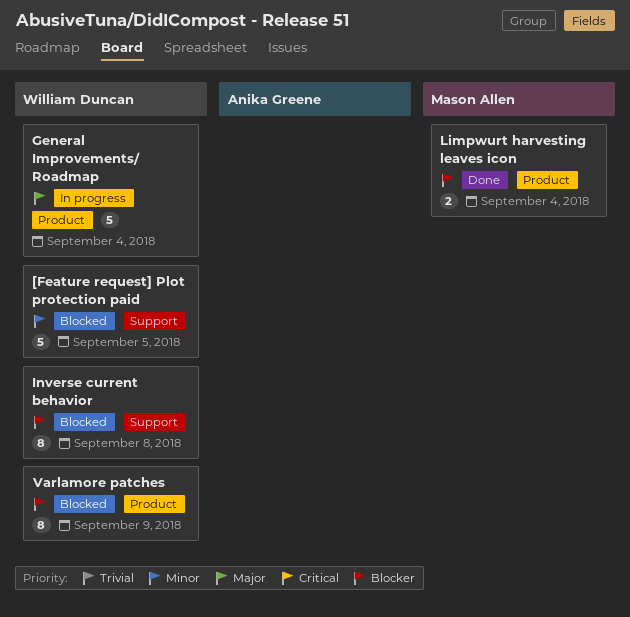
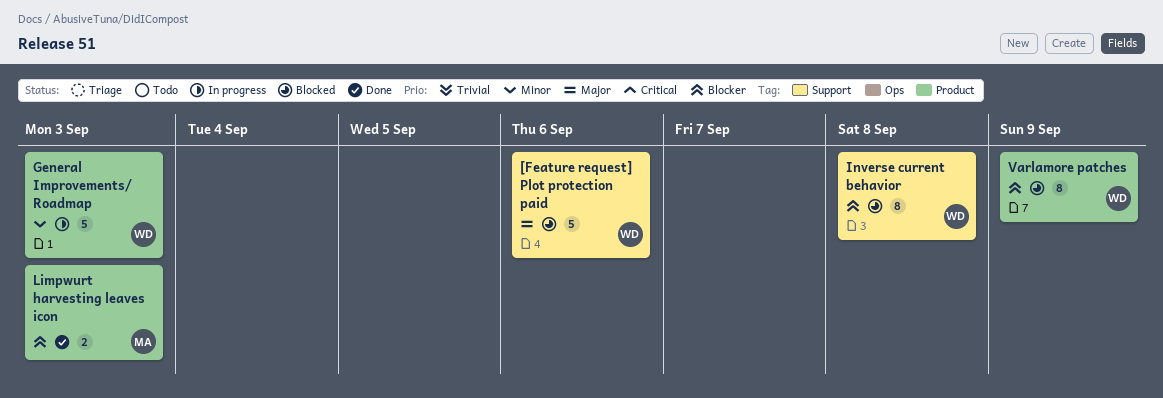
[Feature request] Plot protection paid, priority: Minor -> Major
[Feature request] Plot protection paid, due: Sep 5 -> Sep 6
General Improvements/ Roadmap, priority: Major -> Minor
General Improvements/ Roadmap, due: Sep 4 -> Sep 3
Limpwurt harvesting leaves icon, due: Sep 4 -> Sep 3

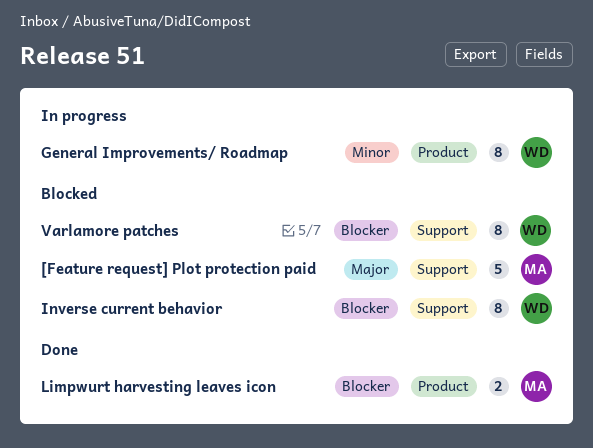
[Feature request] Plot protection paid, owner: WD -> MA
General Improvements/ Roadmap, estimate: 5 -> 8
Varlamore patches, label: Product -> Support

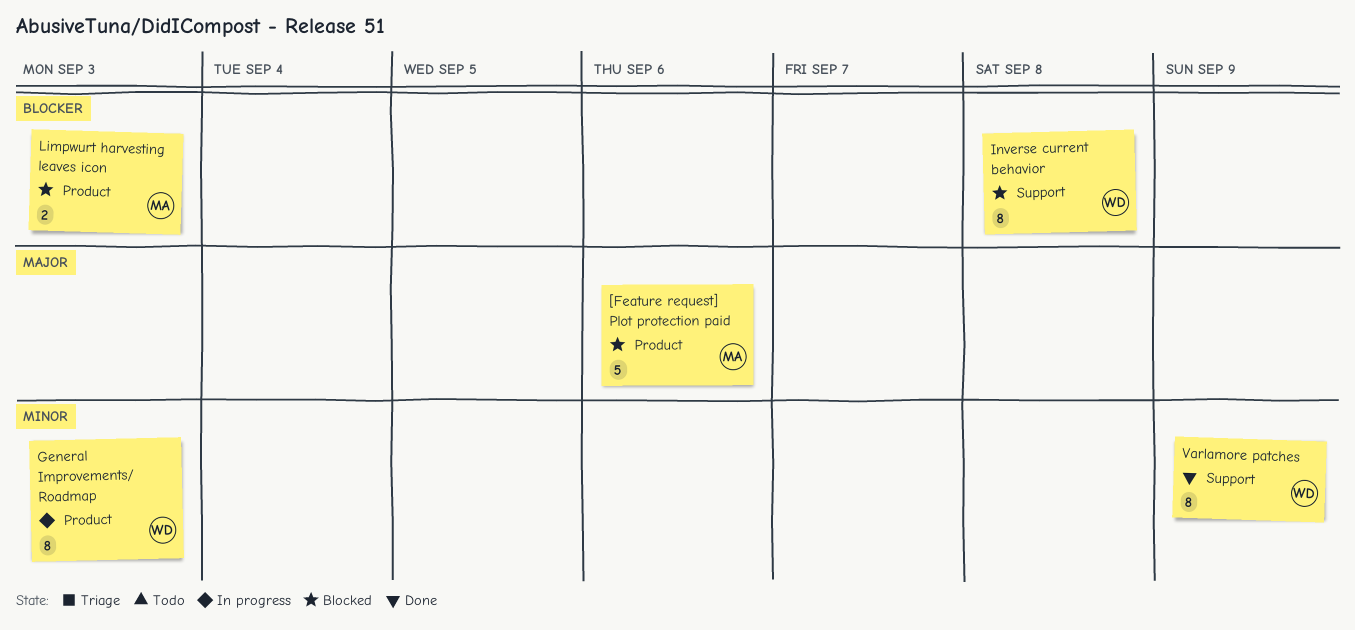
[Feature request] Plot protection paid, label: Support -> Product
Limpwurt harvesting leaves icon, status: Done -> Blocked
Varlamore patches, status: Blocked -> Done
Varlamore patches, priority: Blocker -> Minor

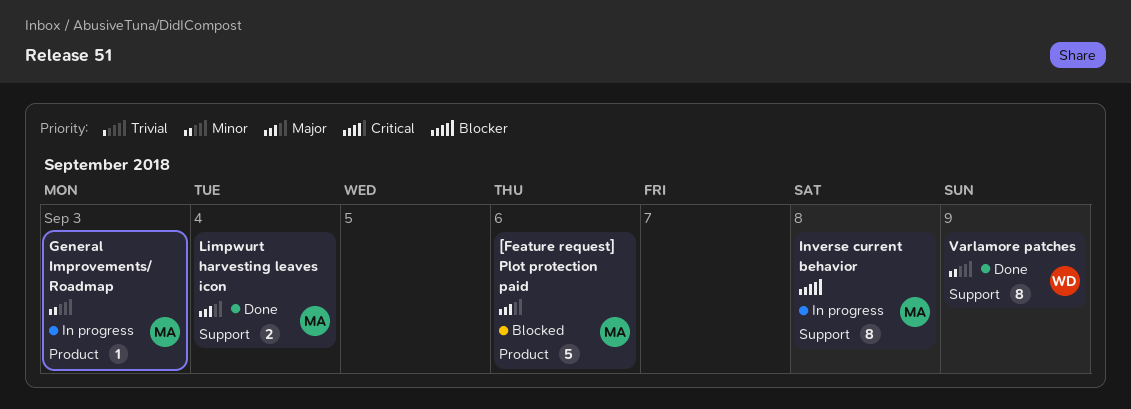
General Improvements/ Roadmap, owner: WD -> MA
General Improvements/ Roadmap, estimate: 8 -> 1
Inverse current behavior, status: Blocked -> In progress
Inverse current behavior, owner: WD -> MA
Limpwurt harvesting leaves icon, status: Blocked -> Done
Limpwurt harvesting leaves icon, priority: Blocker -> Major
Limpwurt harvesting leaves icon, label: Product -> Support
Limpwurt harvesting leaves icon, due: Sep 3 -> Sep 4

